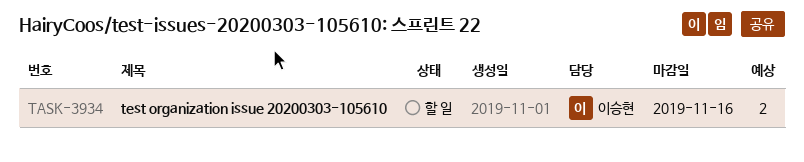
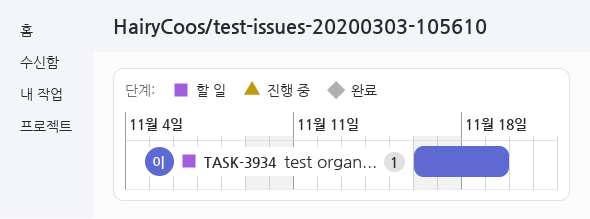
TASK-3934, estimate: 2 -> 1
TASK-3934, due: Nov 16 -> Nov 19

